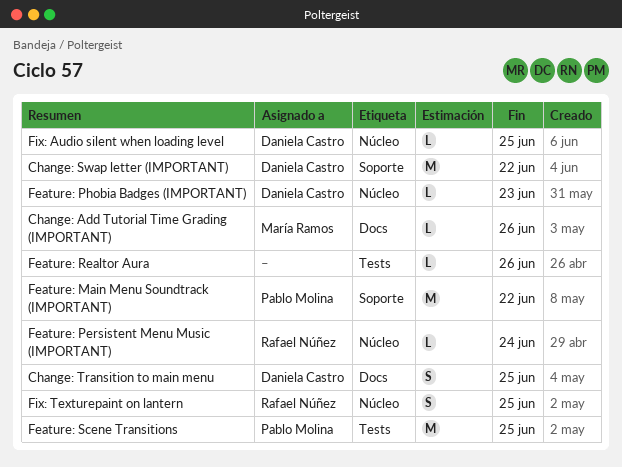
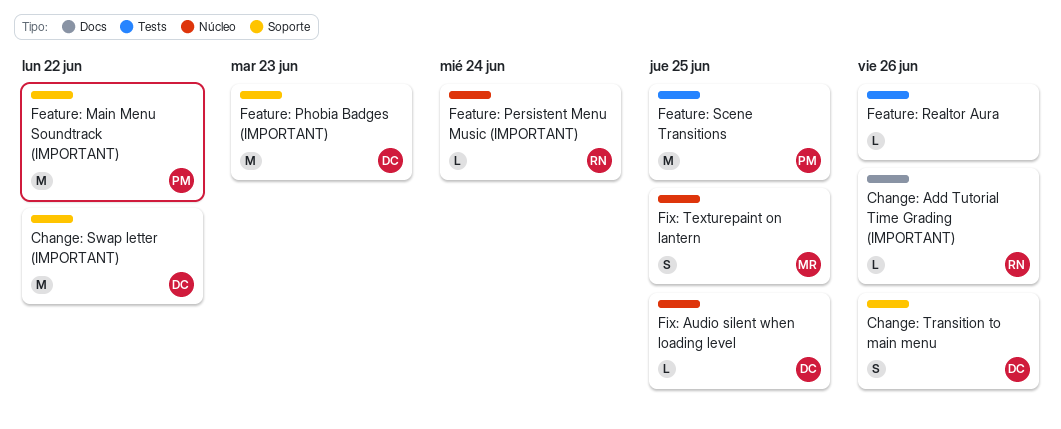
Change: Add Tutorial Time Grading (IMPORTANT), owner: María Ramos -> Rafael Núñez
Change: Transition to main menu, label: Docs -> Soporte
Change: Transition to main menu, due: Jun 25 -> Jun 26
Feature: Phobia Badges (IMPORTANT), label: Núcleo -> Soporte
Feature: Phobia Badges (IMPORTANT), estimate: L -> M
Fix: Texturepaint on lantern, owner: Rafael Núñez -> María Ramos

